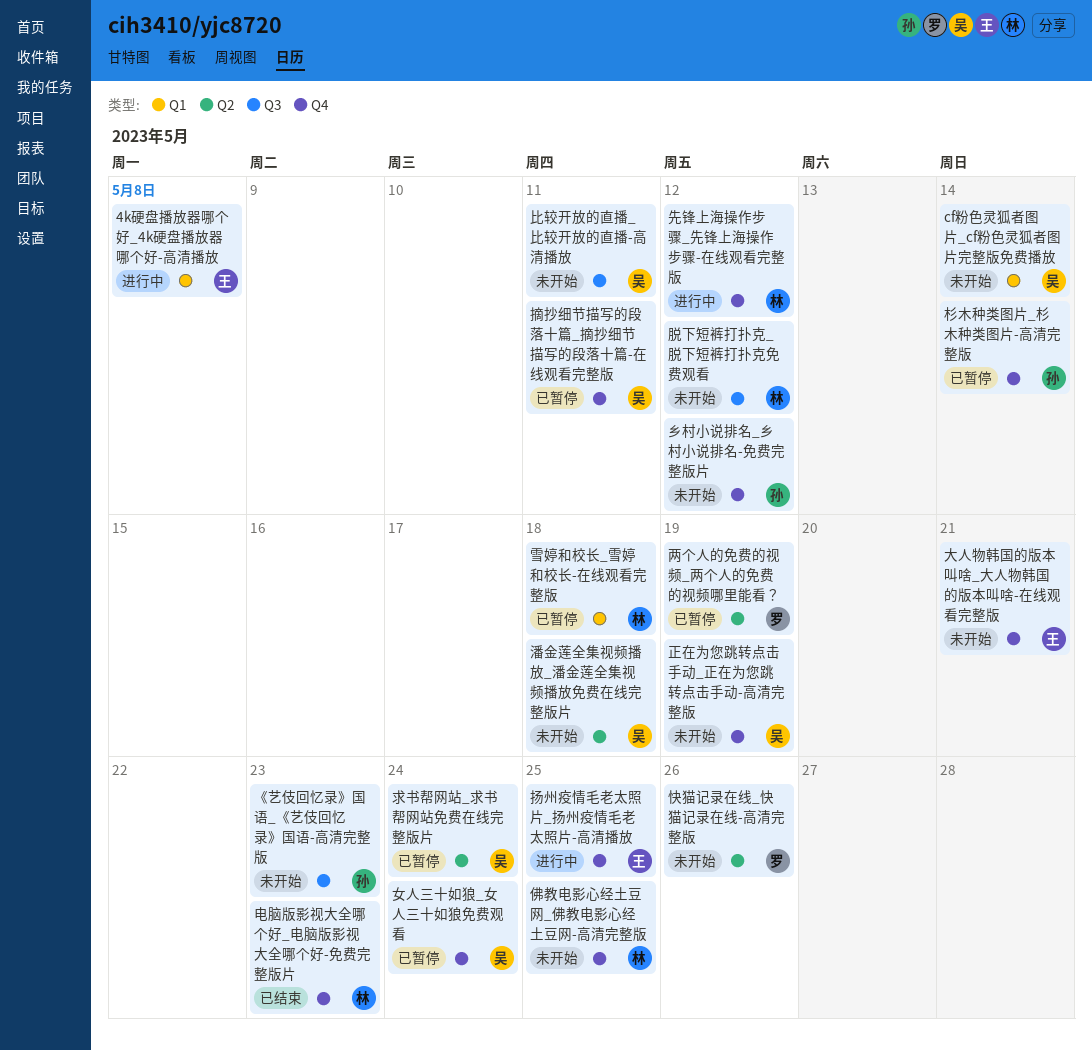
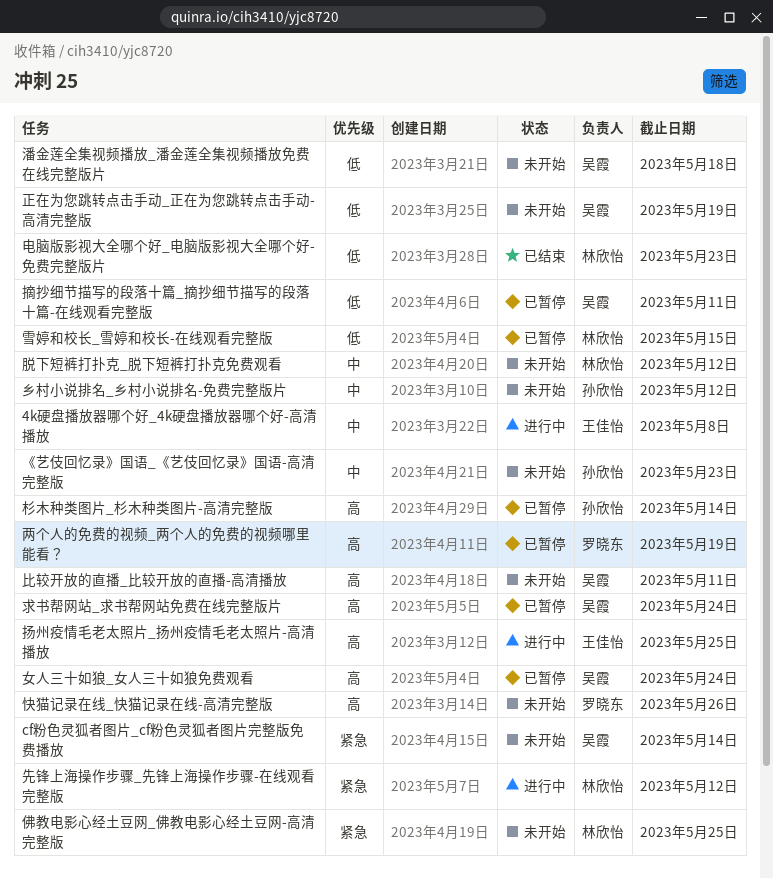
大人物韩国的版本叫啥_大人物韩国的版本叫啥-在线观看完整版: present -> none
雪婷和校长_雪婷和校长-在线观看完整版, due: May 18 -> May 15

